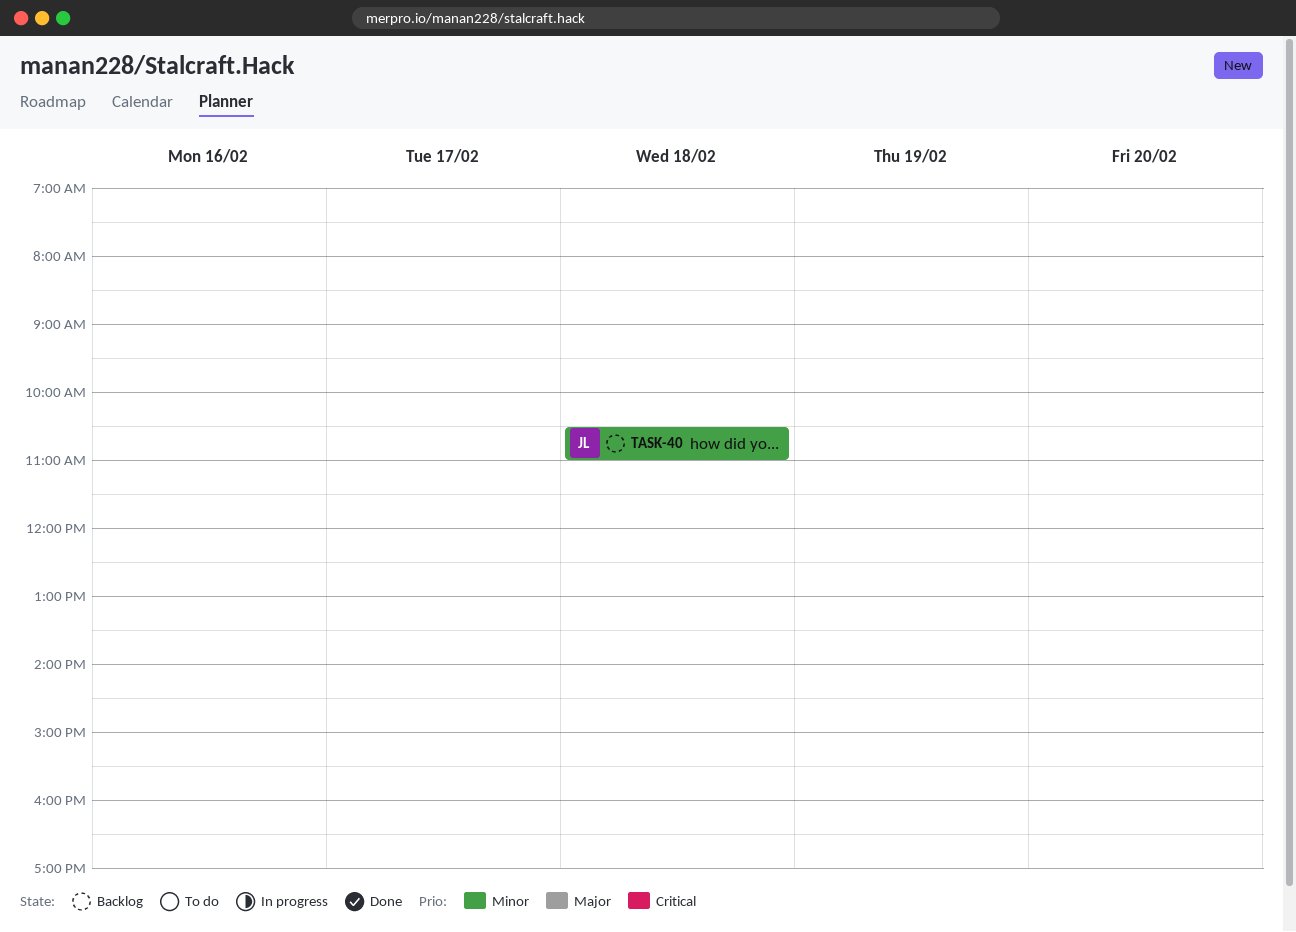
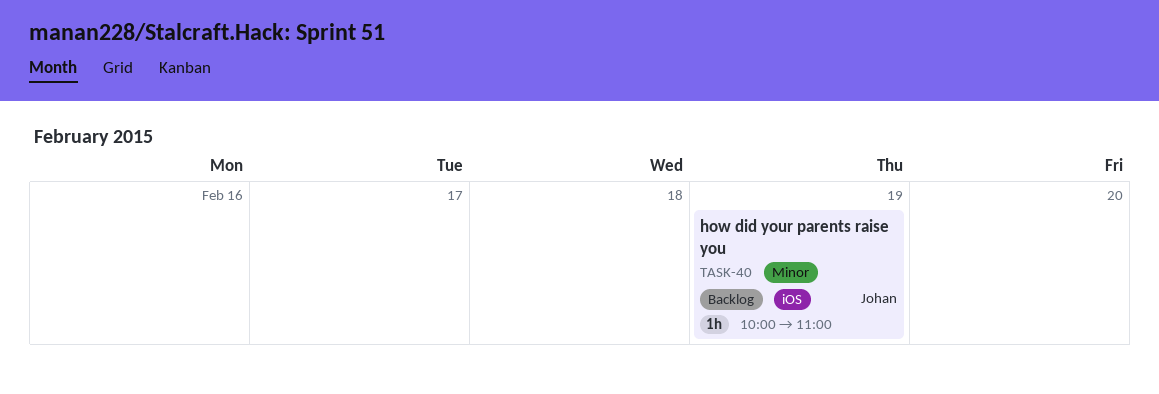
TASK-40, day: Feb 18 -> Feb 19
TASK-40, begins: 10:30 -> 10:00

